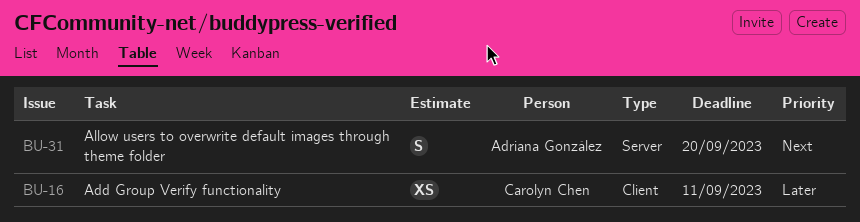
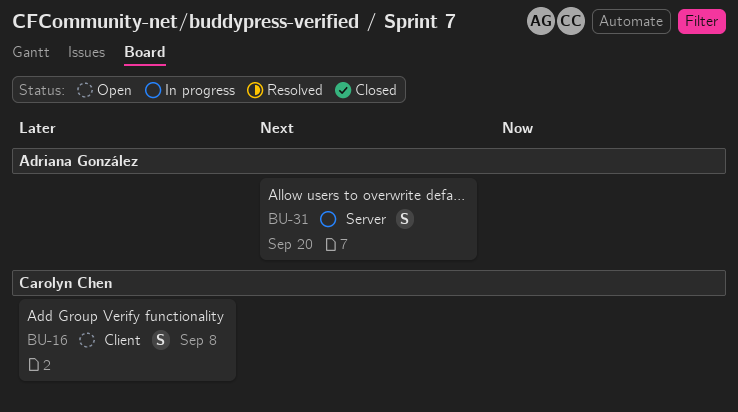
BU-16, estimate: XS -> S
BU-16, due: Sep 11 -> Sep 8

